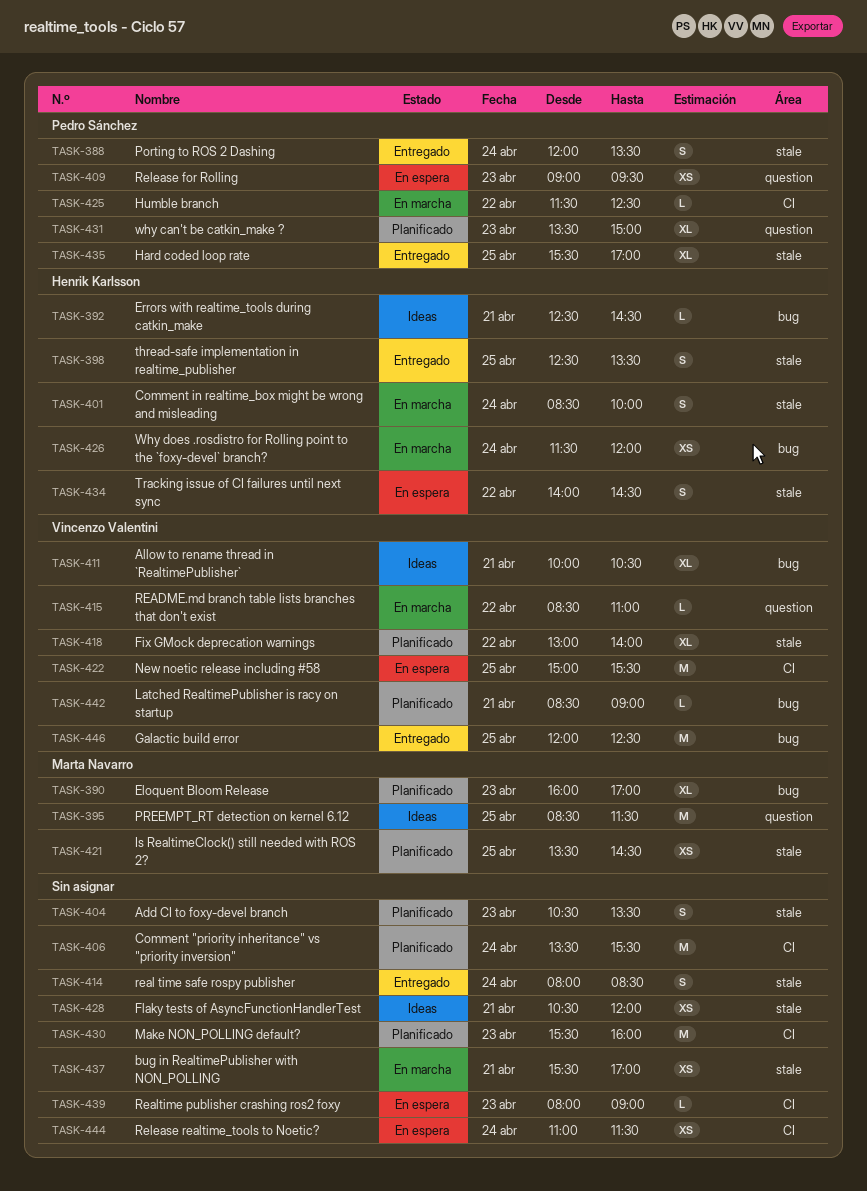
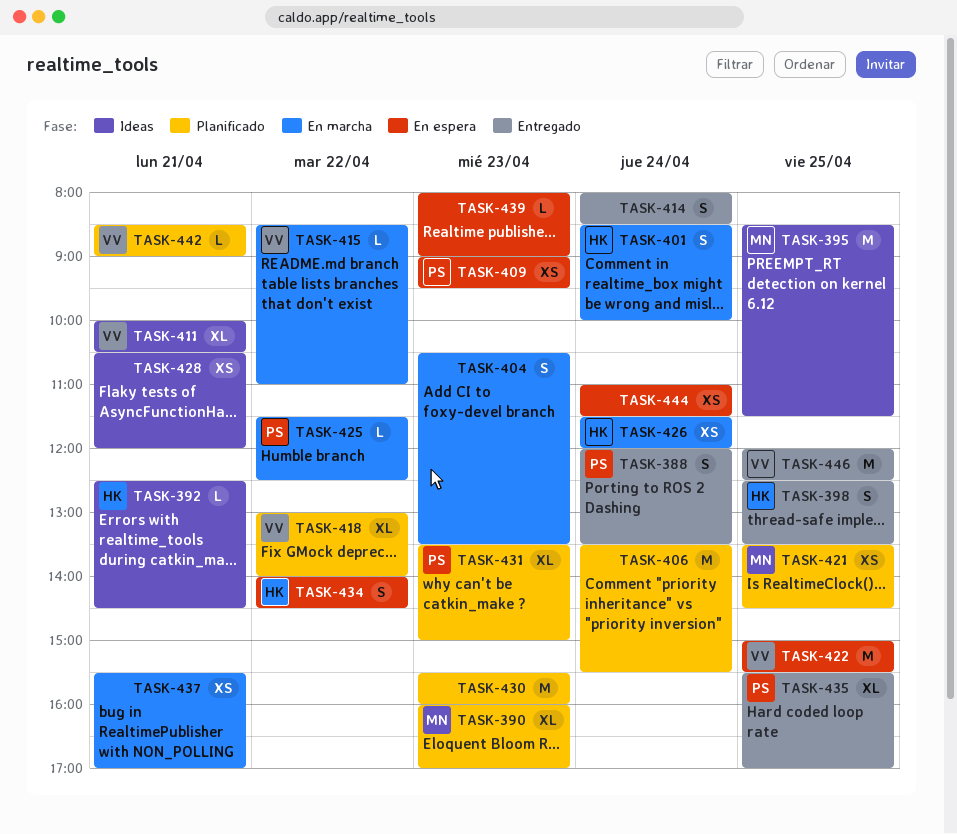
TASK-404, status: Planificado -> En marcha

